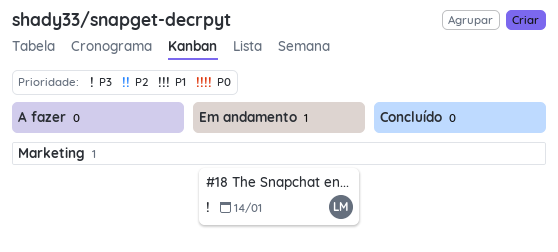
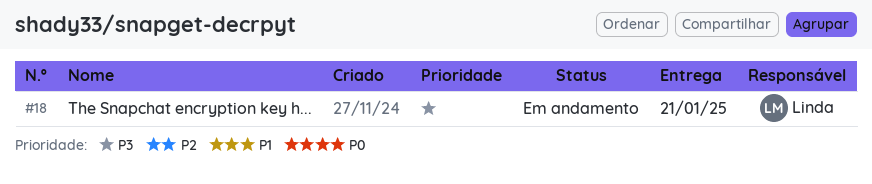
#18, due: Jan 14 -> Jan 21

